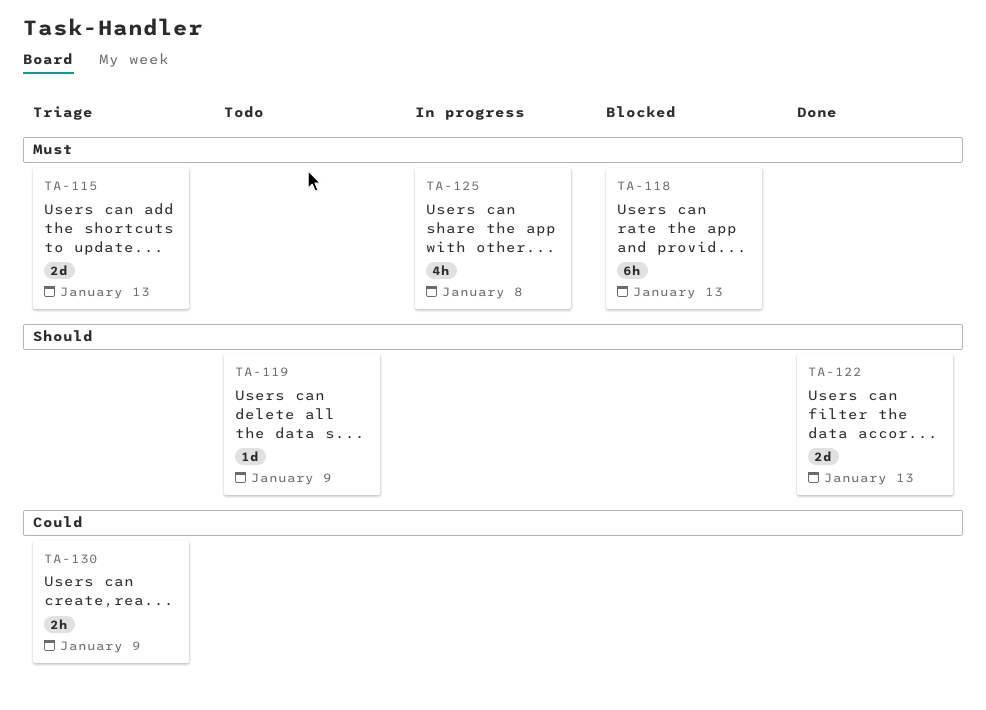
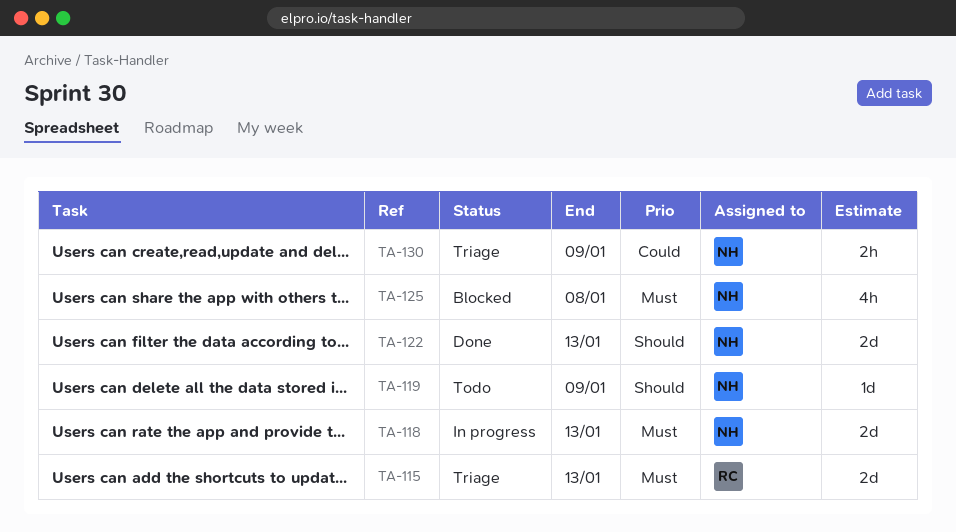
TA-118, status: Blocked -> In progress
TA-118, estimate: 6h -> 2d
TA-125, status: In progress -> Blocked

